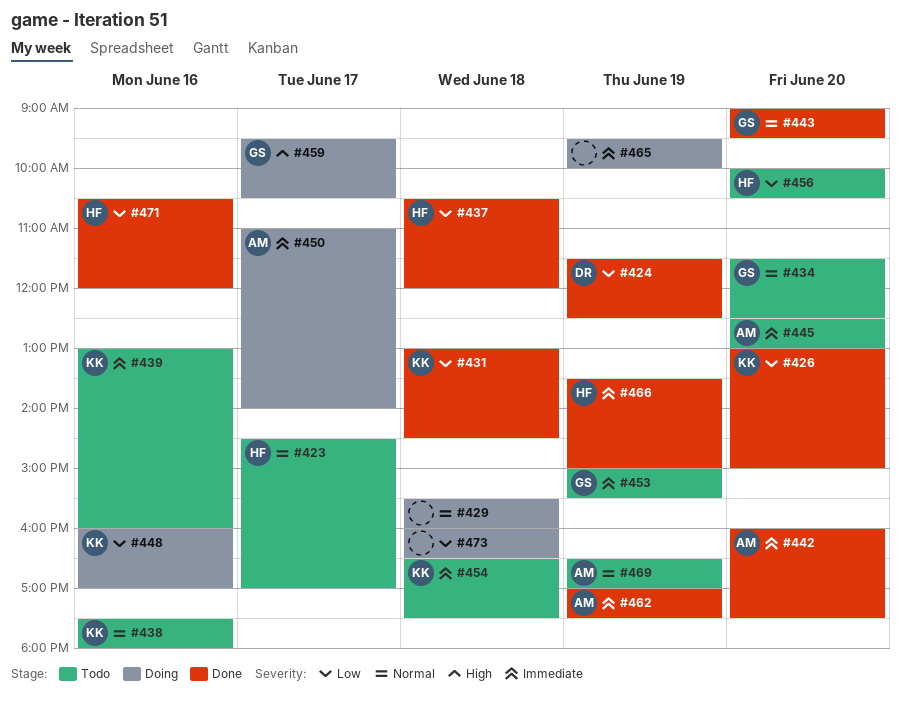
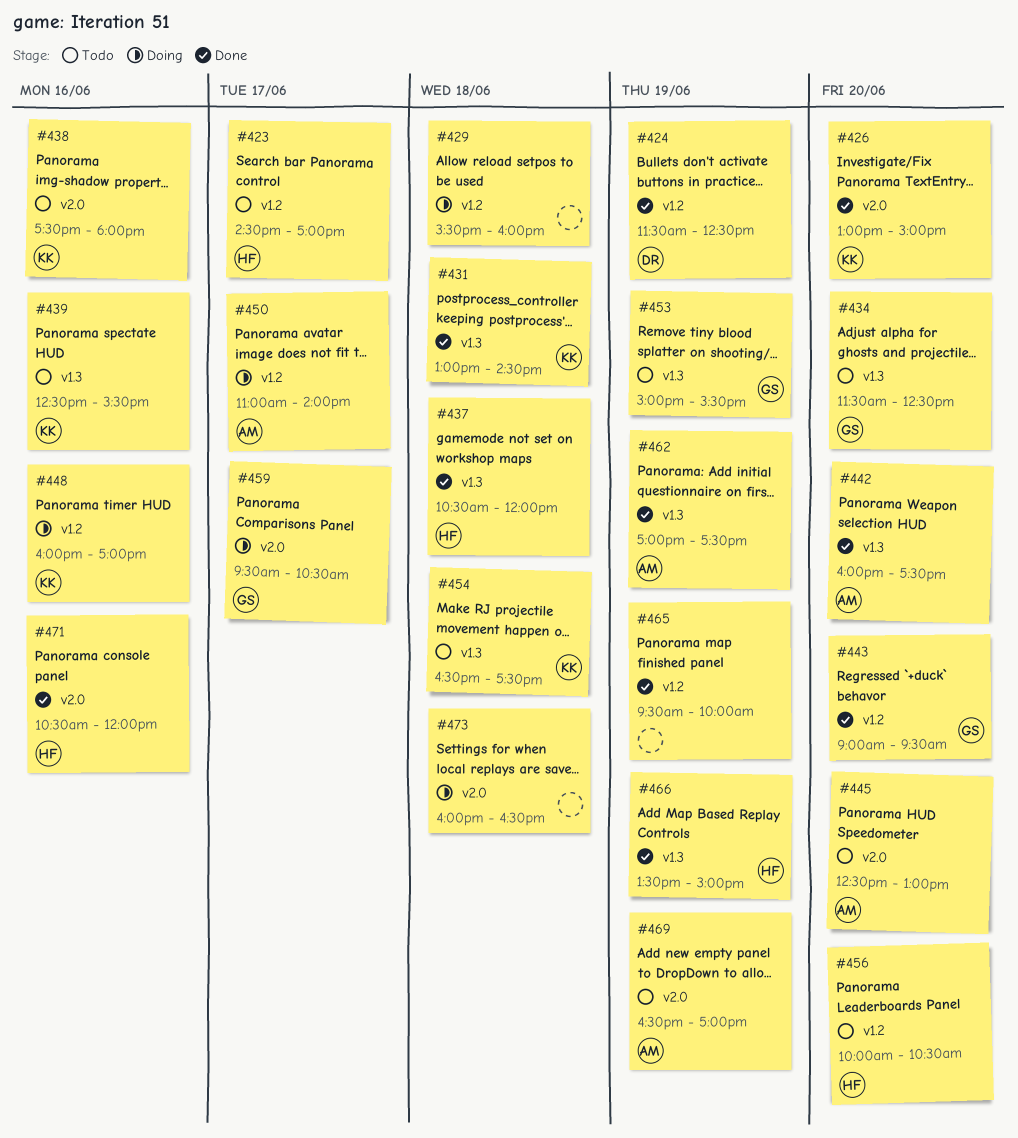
#439, begins: 13:00 -> 12:30
#439, ends: 16:00 -> 15:30
#465, status: Doing -> Done

